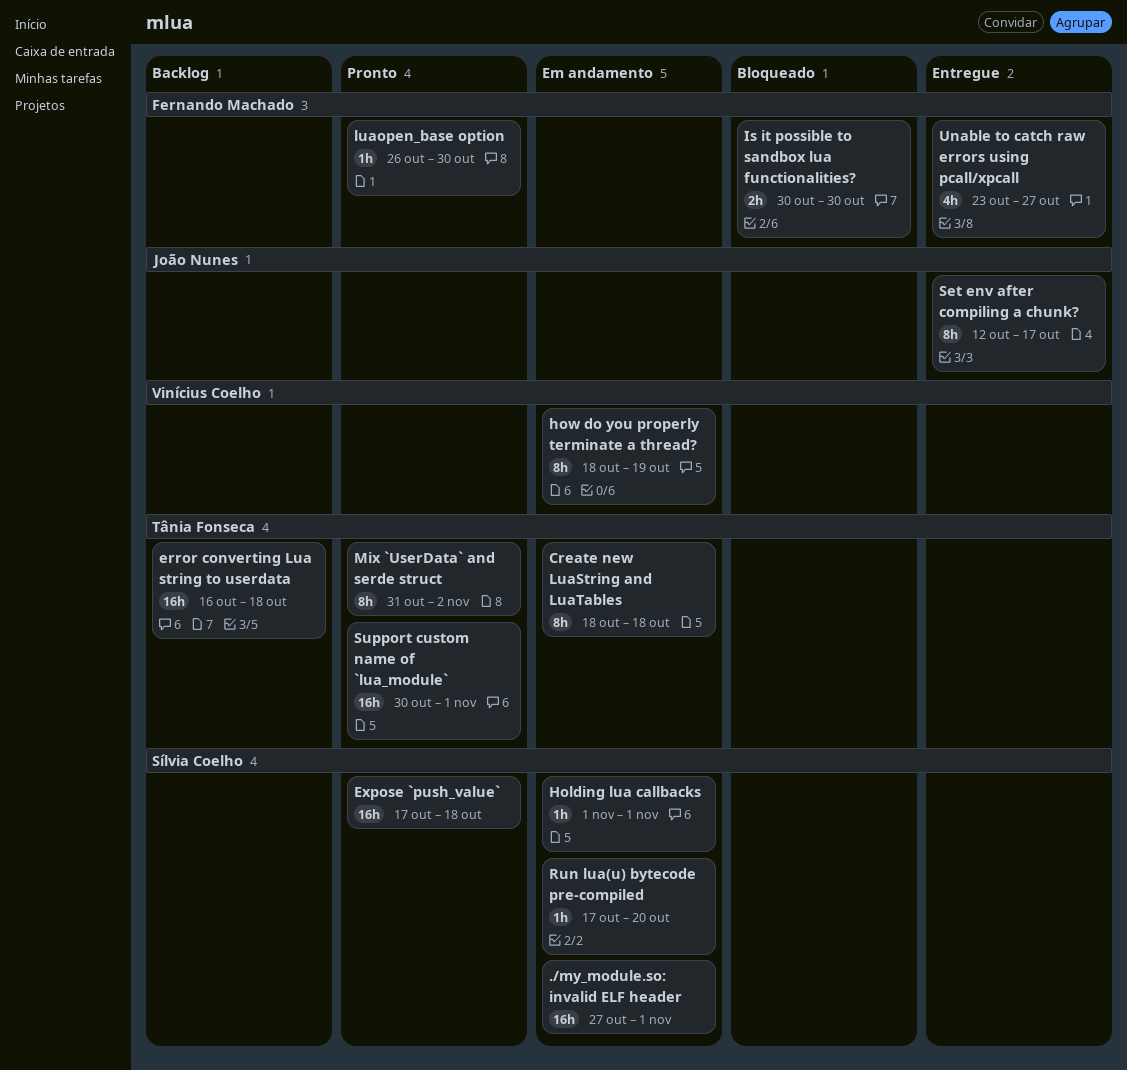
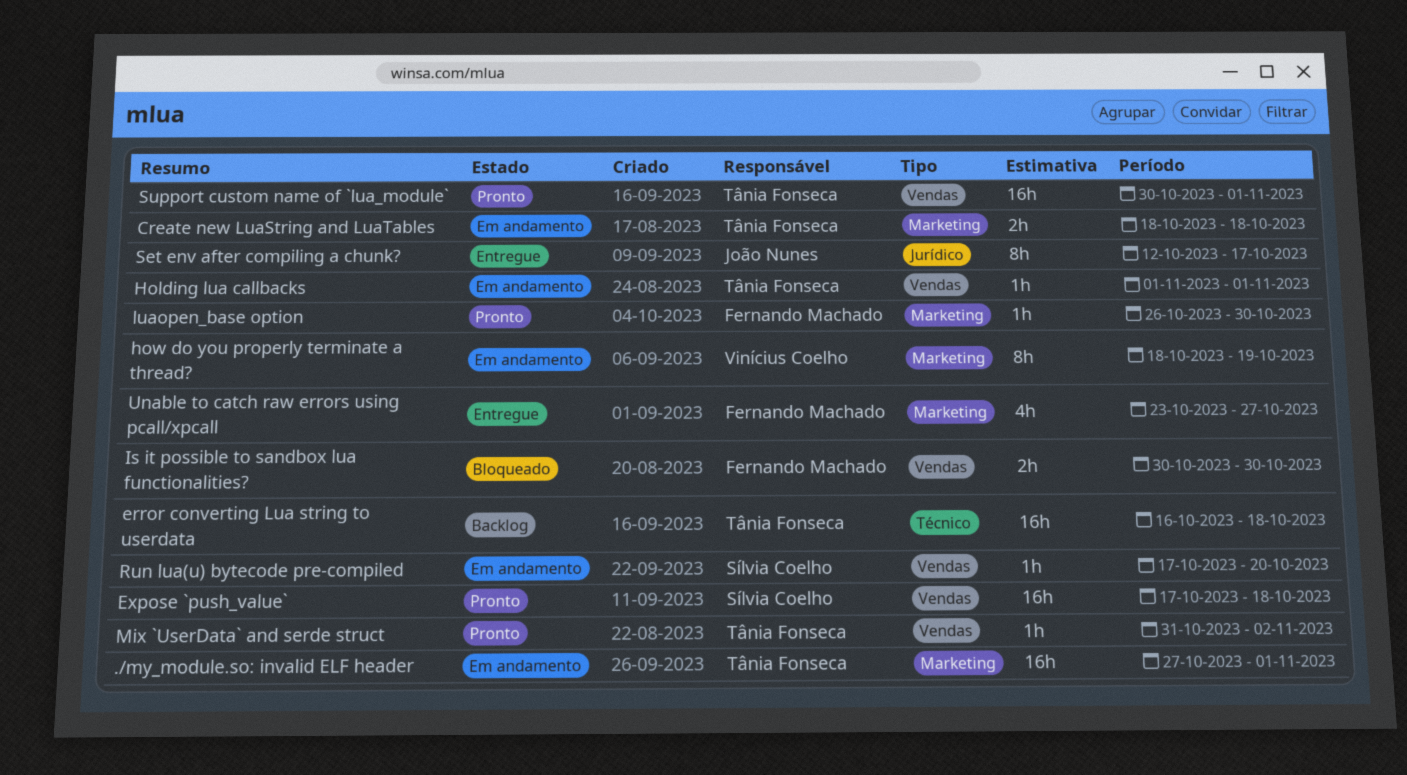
./my_module.so: invalid ELF header, owner: Sílvia Coelho -> Tânia Fonseca
Create new LuaString and LuaTables, estimate: 8h -> 2h
Holding lua callbacks, owner: Sílvia Coelho -> Tânia Fonseca
Mix `UserData` and serde struct, estimate: 8h -> 1h

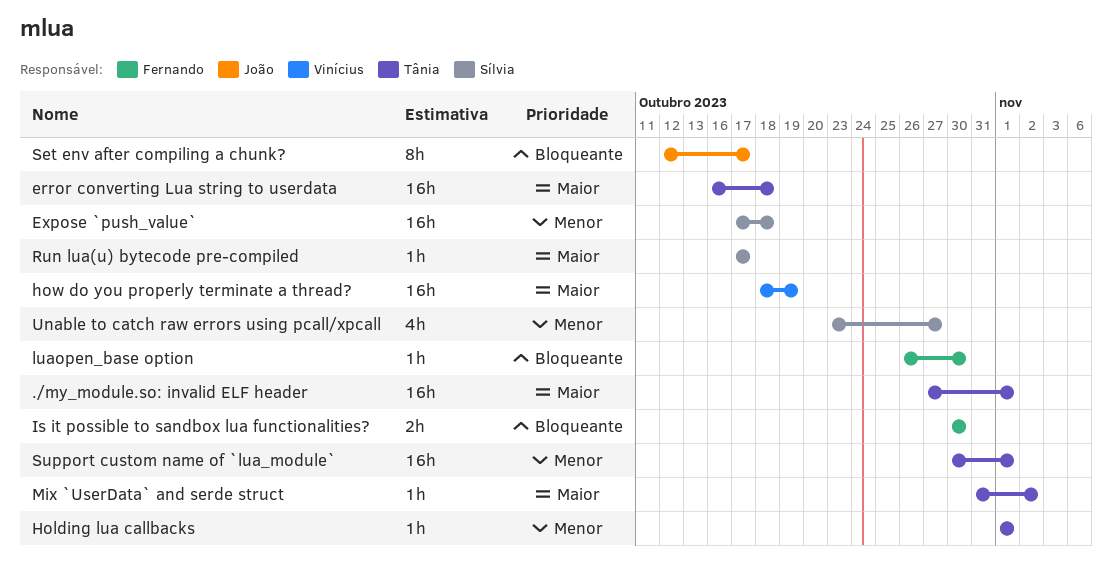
Create new LuaString and LuaTables: present -> none
how do you properly terminate a thread?, estimate: 8h -> 16h
Run lua(u) bytecode pre-compiled, due: Oct 20 -> Oct 17
Unable to catch raw errors using pcall/xpcall, owner: Fernando Machado -> Sílvia Coelho

